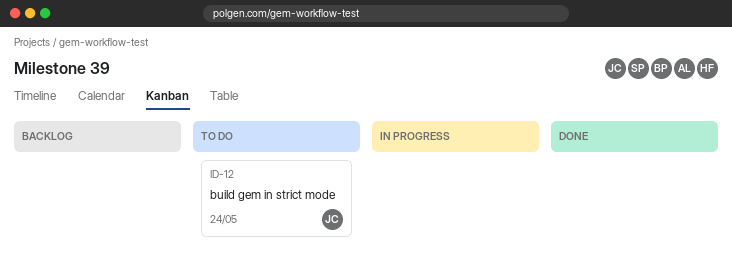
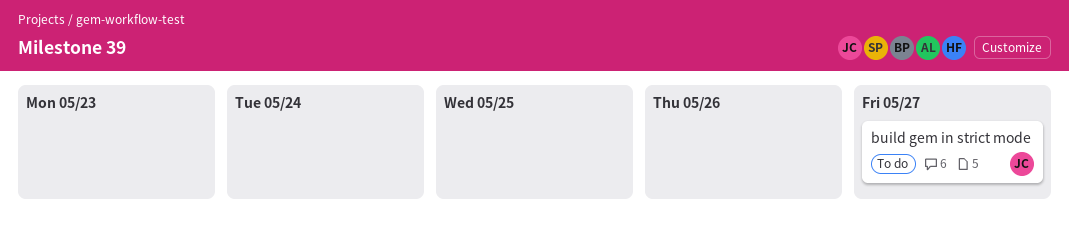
build gem in strict mode, due: May 24 -> May 27

